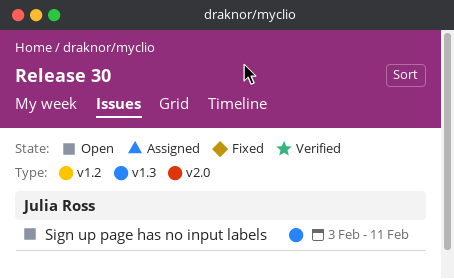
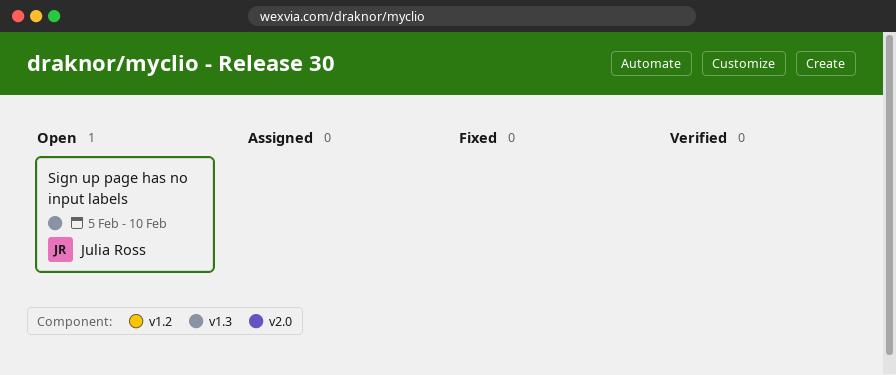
Sign up page has no input labels, start: Feb 3 -> Feb 5
Sign up page has no input labels, due: Feb 11 -> Feb 10

